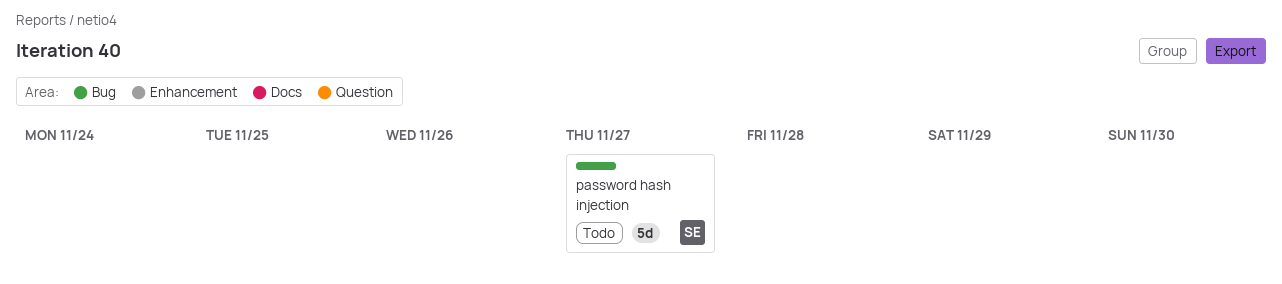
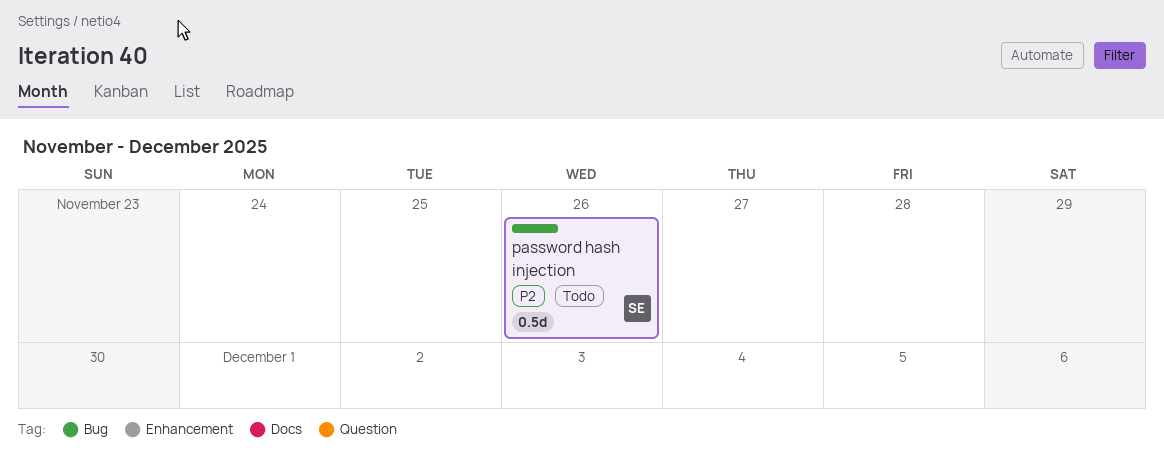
password hash injection, estimate: 5d -> 0.5d
password hash injection, due: Nov 27 -> Nov 26

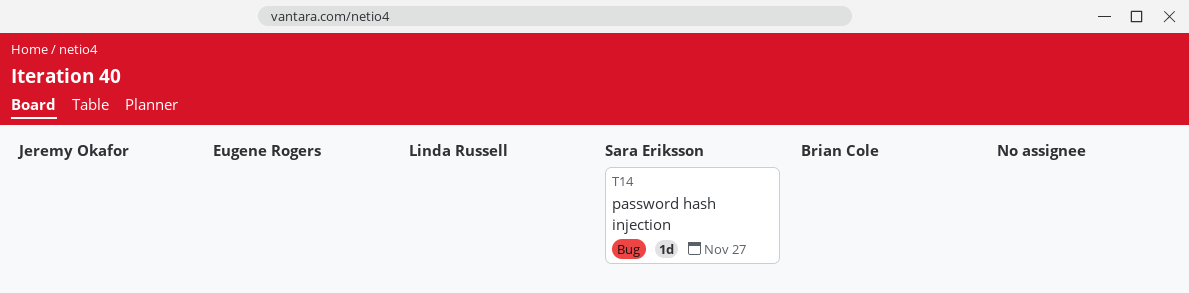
password hash injection, estimate: 0.5d -> 1d
password hash injection, due: Nov 26 -> Nov 27

